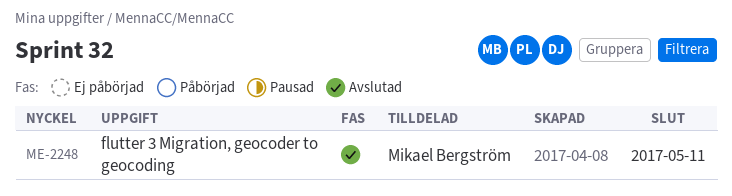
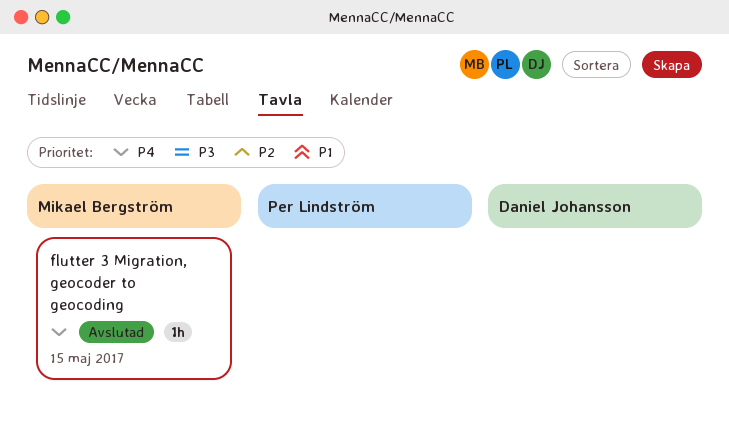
flutter 3 Migration, geocoder to geocoding, due: May 11 -> May 15

